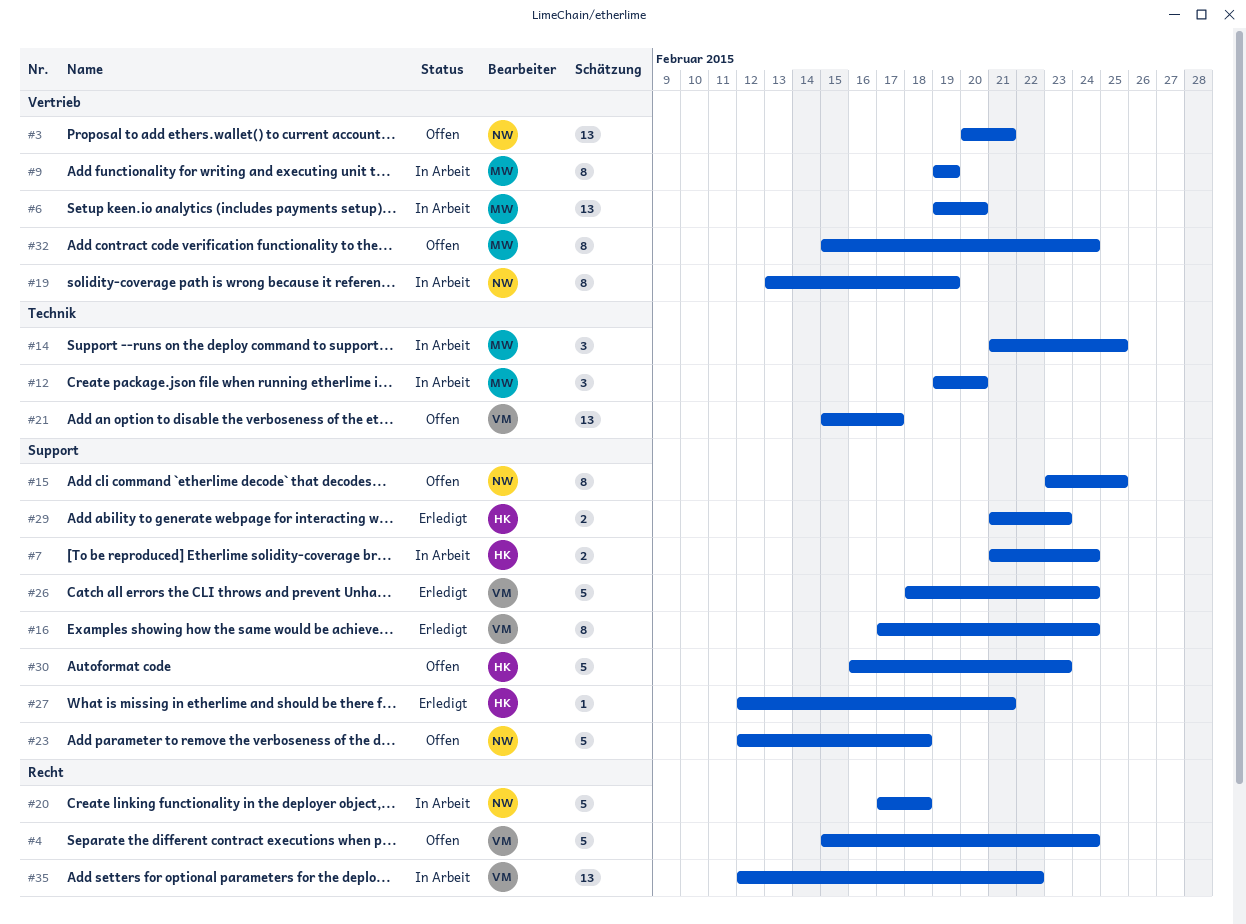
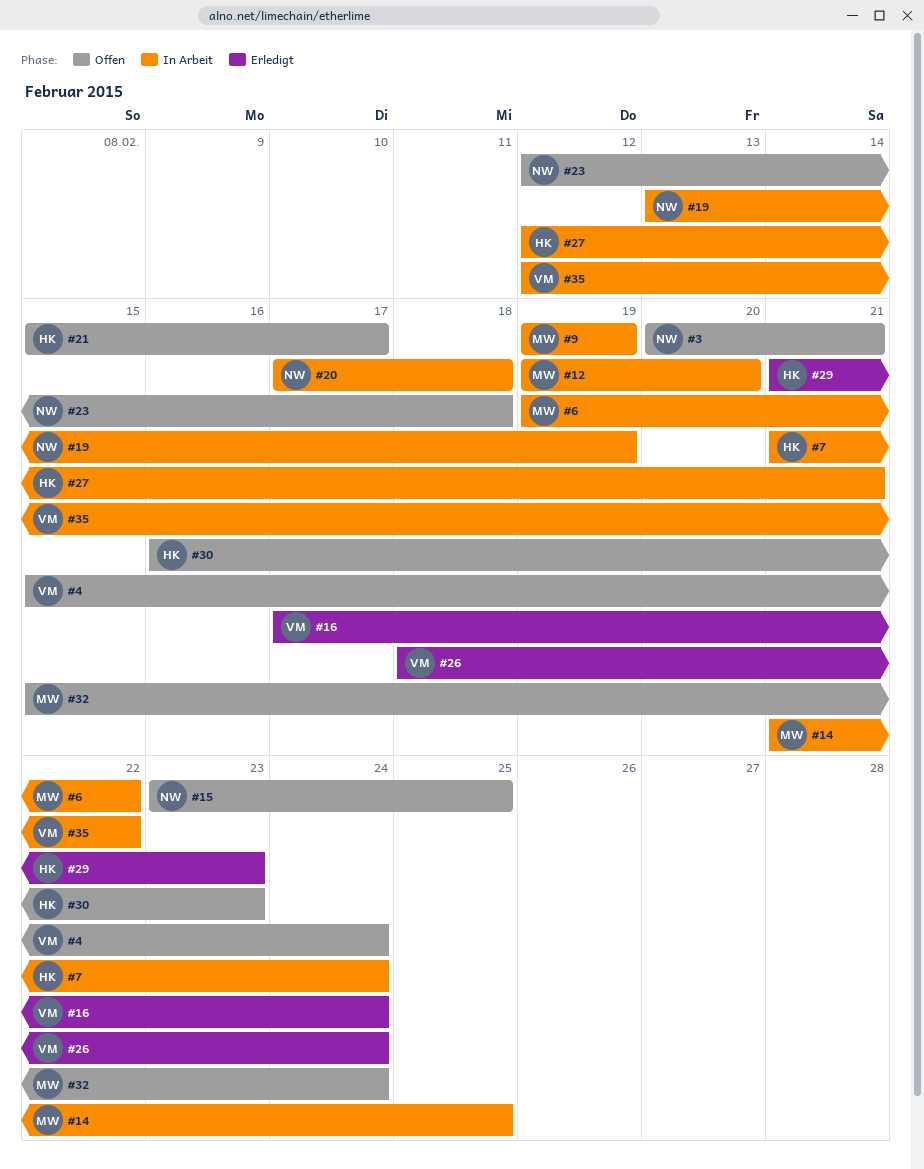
#6, due: Feb 20 -> Feb 22
#21, owner: VM -> HK
#27, status: Erledigt -> In Arbeit

